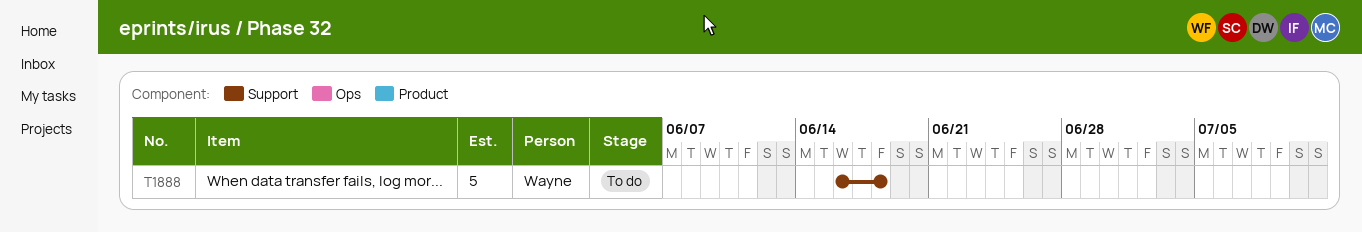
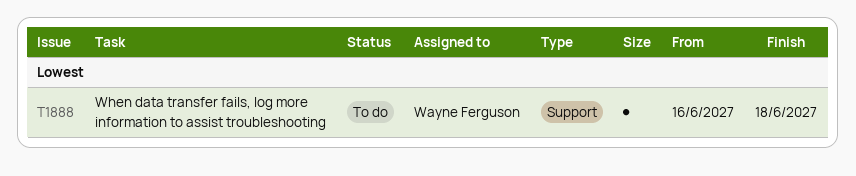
T1888, estimate: 5 -> 1

